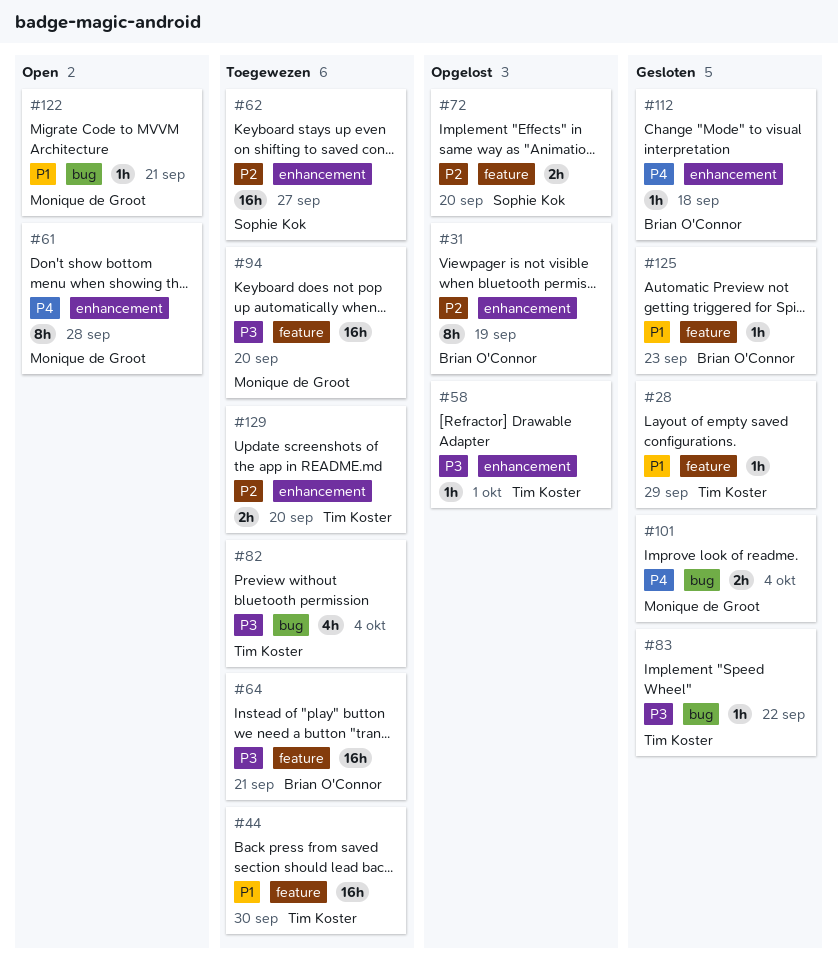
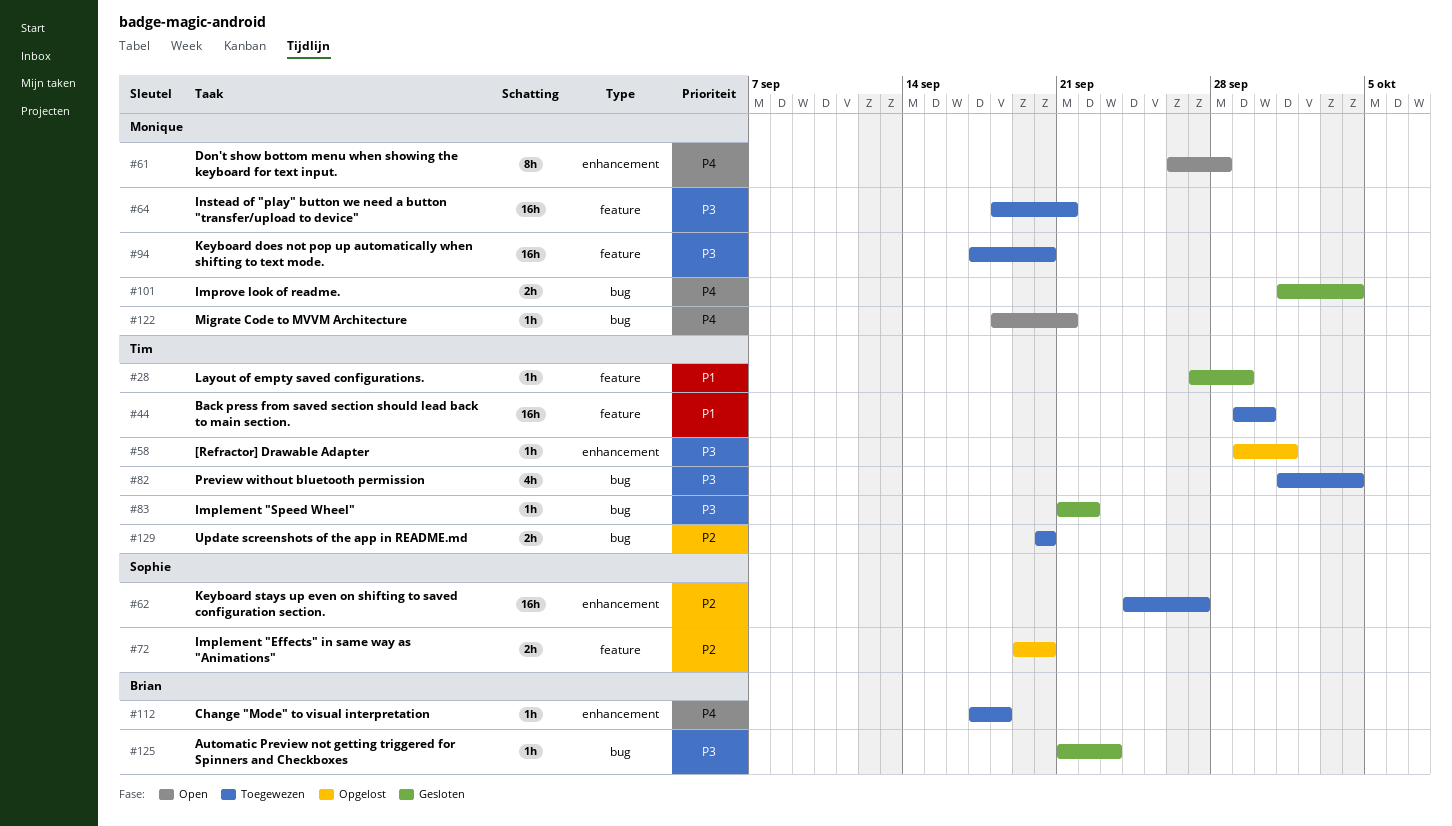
#31: present -> none
#64, owner: Brian O'Connor -> Monique de Groot
#112, status: Gesloten -> Toegewezen
#122, priority: P1 -> P4
#125, priority: P1 -> P3
#125, label: feature -> bug
#129, label: enhancement -> bug

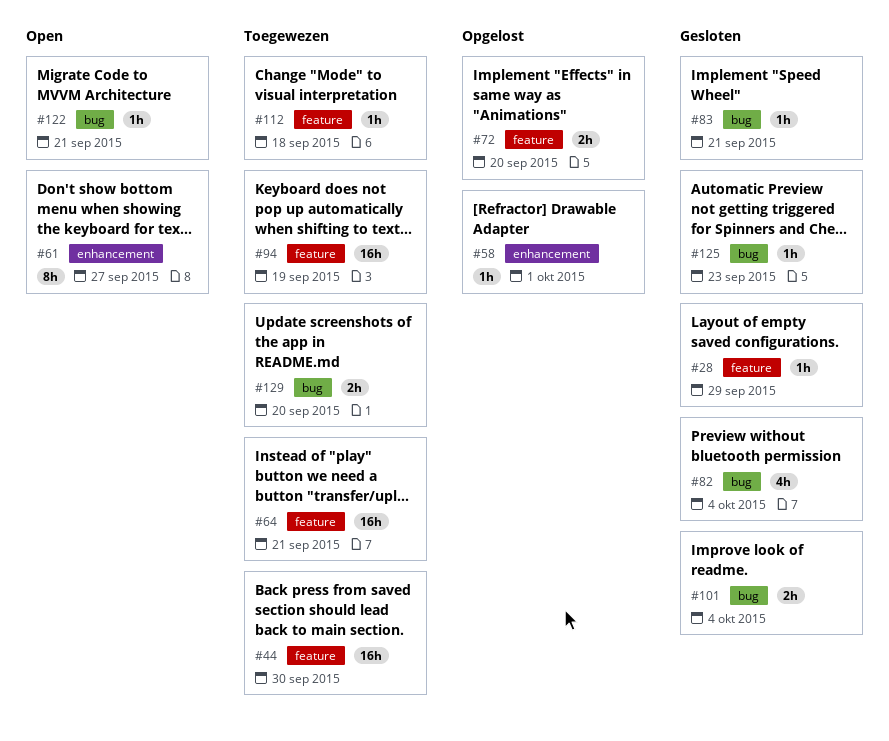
#61, due: Sep 28 -> Sep 27
#62: present -> none
#82, status: Toegewezen -> Gesloten
#83, due: Sep 22 -> Sep 21
#94, due: Sep 20 -> Sep 19
#112, label: enhancement -> feature

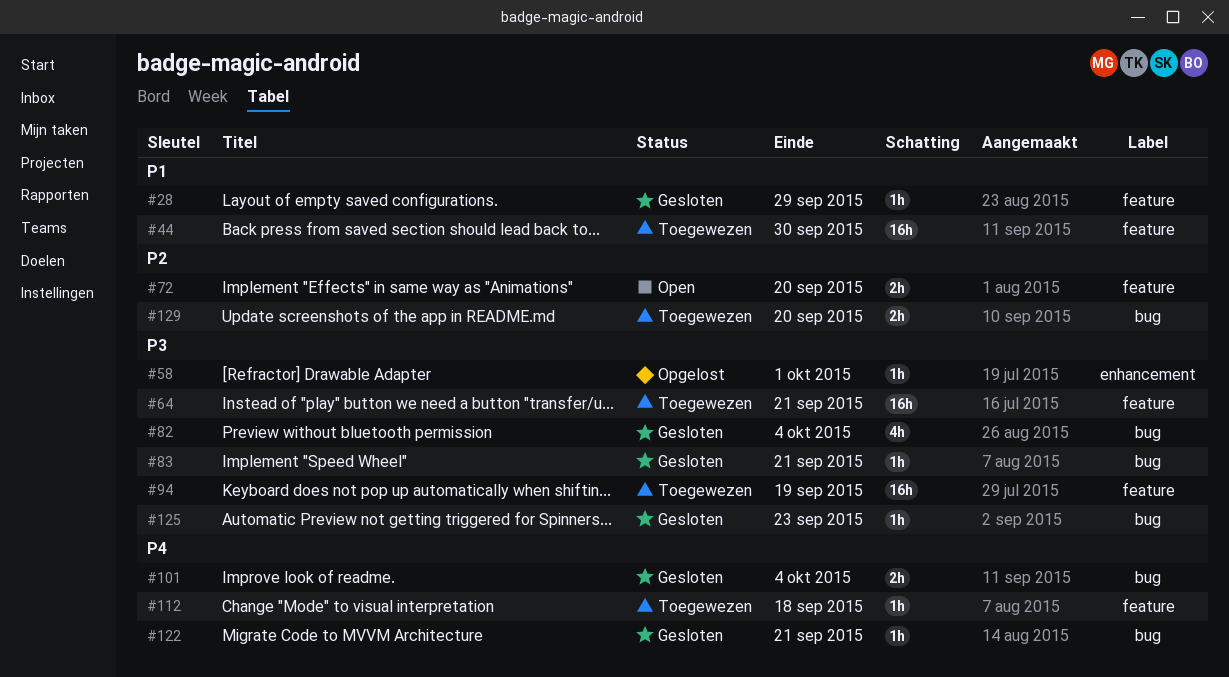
#61: present -> none
#72, status: Opgelost -> Open
#122, status: Open -> Gesloten

